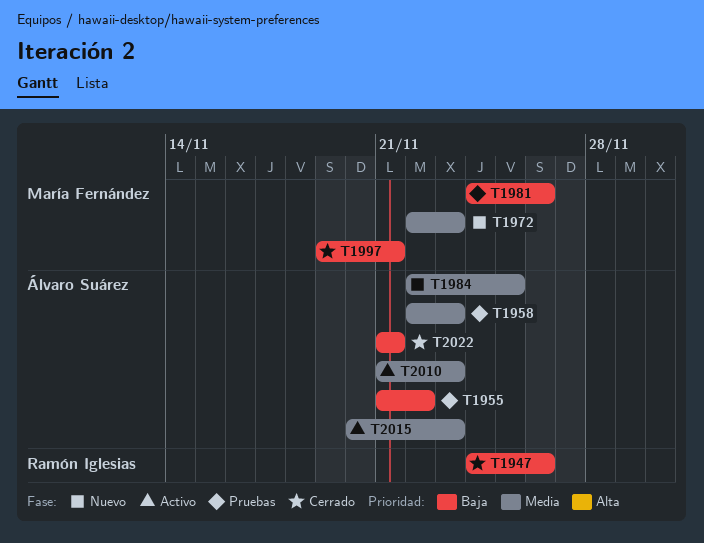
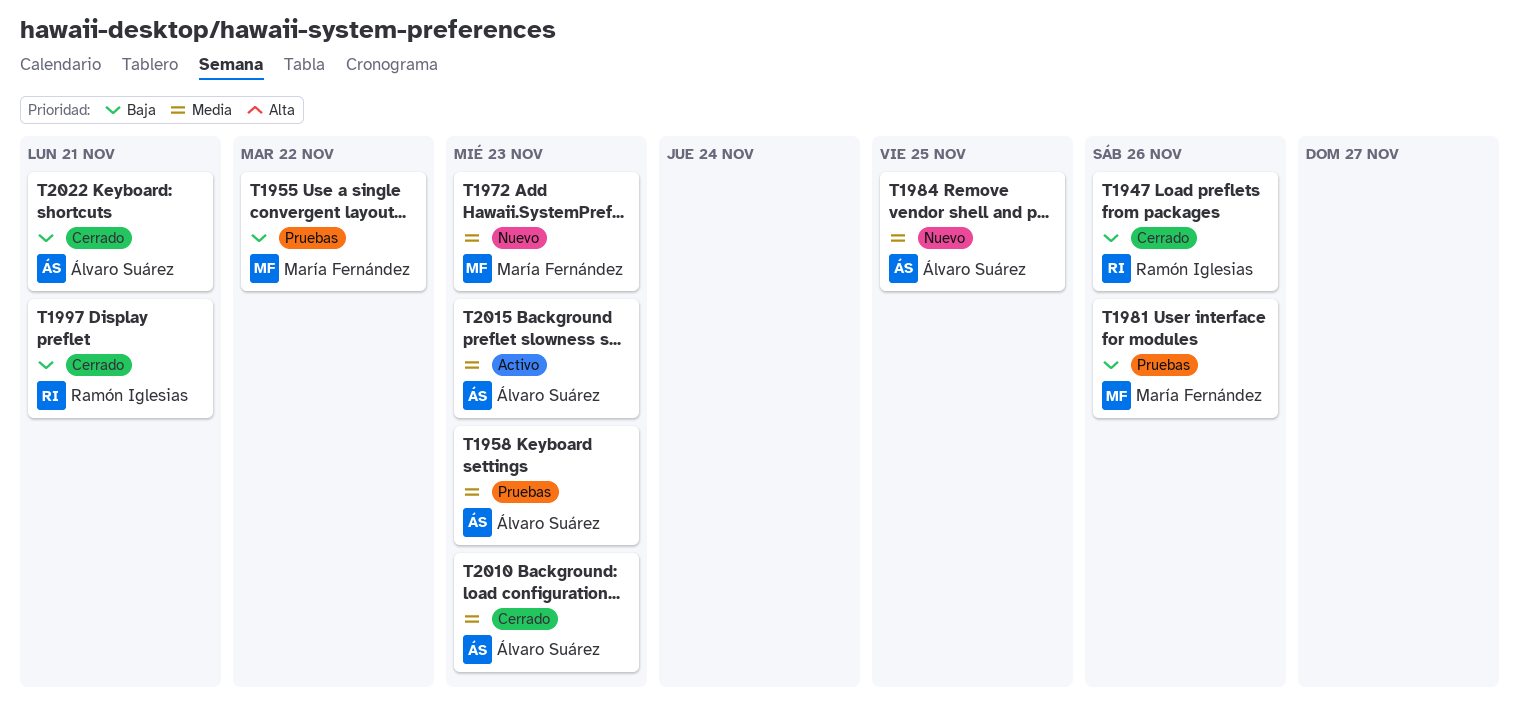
T1955, owner: Álvaro Suárez -> María Fernández
T1997, owner: María Fernández -> Ramón Iglesias
T2010, status: Activo -> Cerrado

